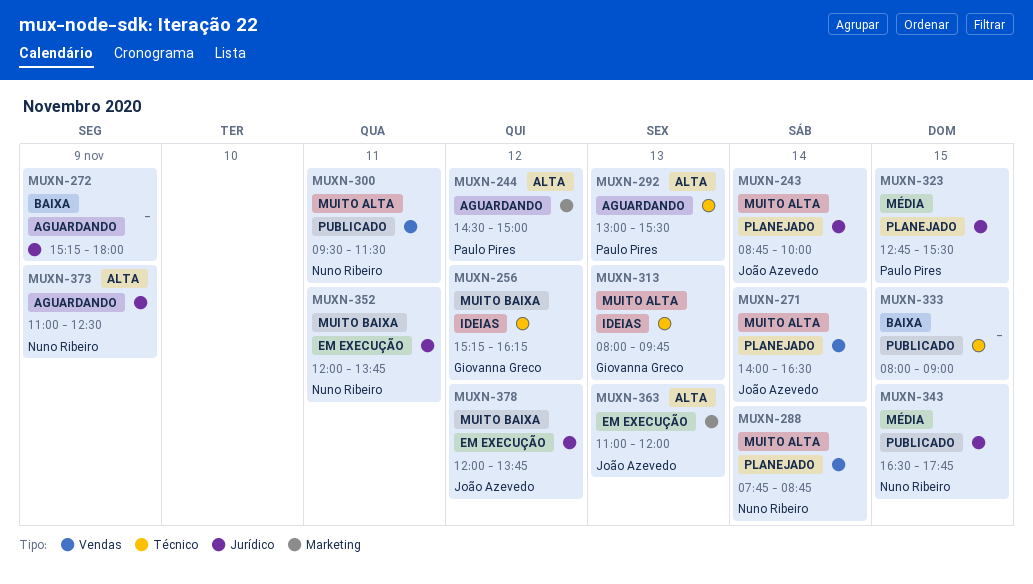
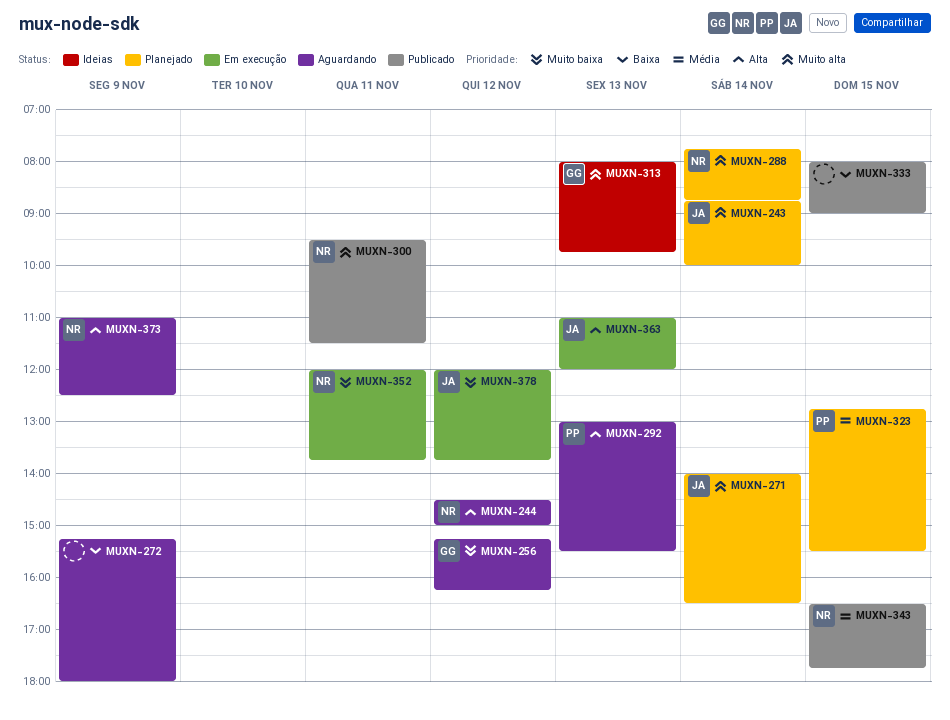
MUXN-244, owner: Paulo Pires -> Nuno Ribeiro
MUXN-256, status: Ideias -> Aguardando

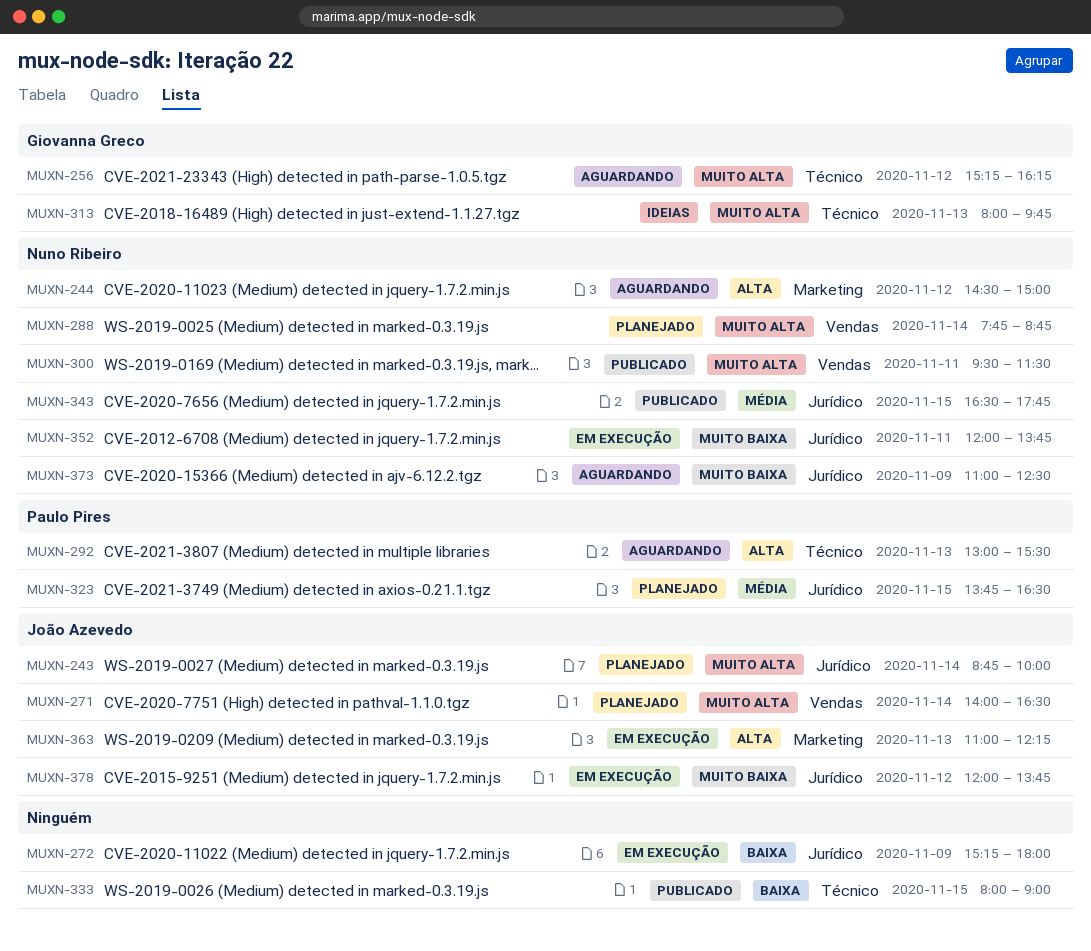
MUXN-256, priority: Muito baixa -> Muito alta
MUXN-272, status: Aguardando -> Em execução
MUXN-323, begins: 12:45 -> 13:45
MUXN-323, ends: 15:30 -> 16:30
MUXN-363, ends: 12:00 -> 12:15
MUXN-373, priority: Alta -> Muito baixa

